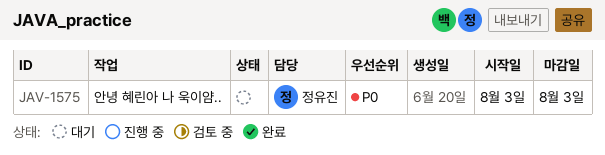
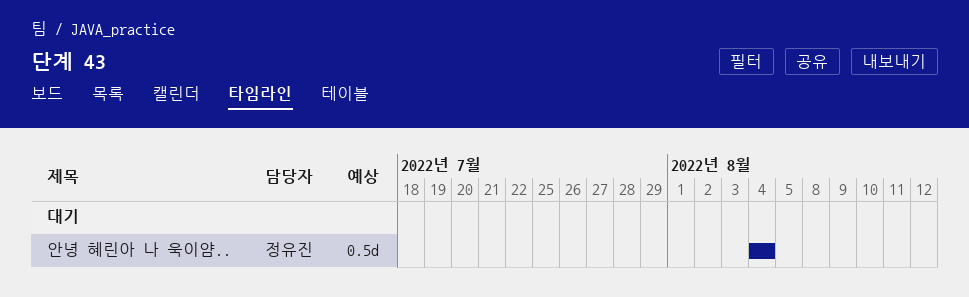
안녕 혜린아 나 욱이얌.., start: Aug 3 -> Aug 4
안녕 혜린아 나 욱이얌.., due: Aug 3 -> Aug 4

